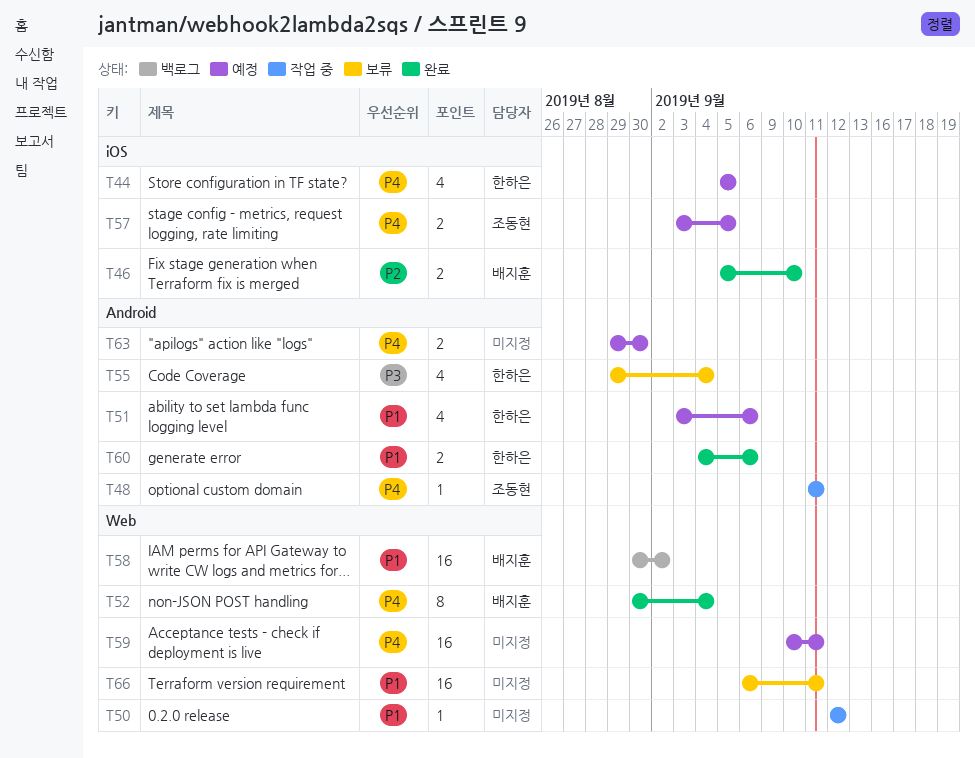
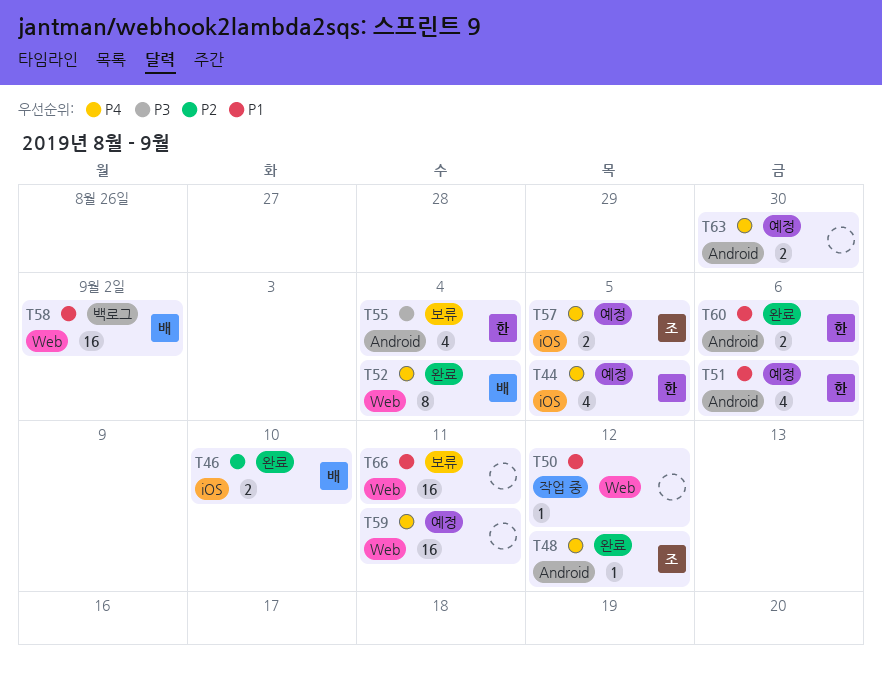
T48, status: 작업 중 -> 완료
T48, due: Sep 11 -> Sep 12

